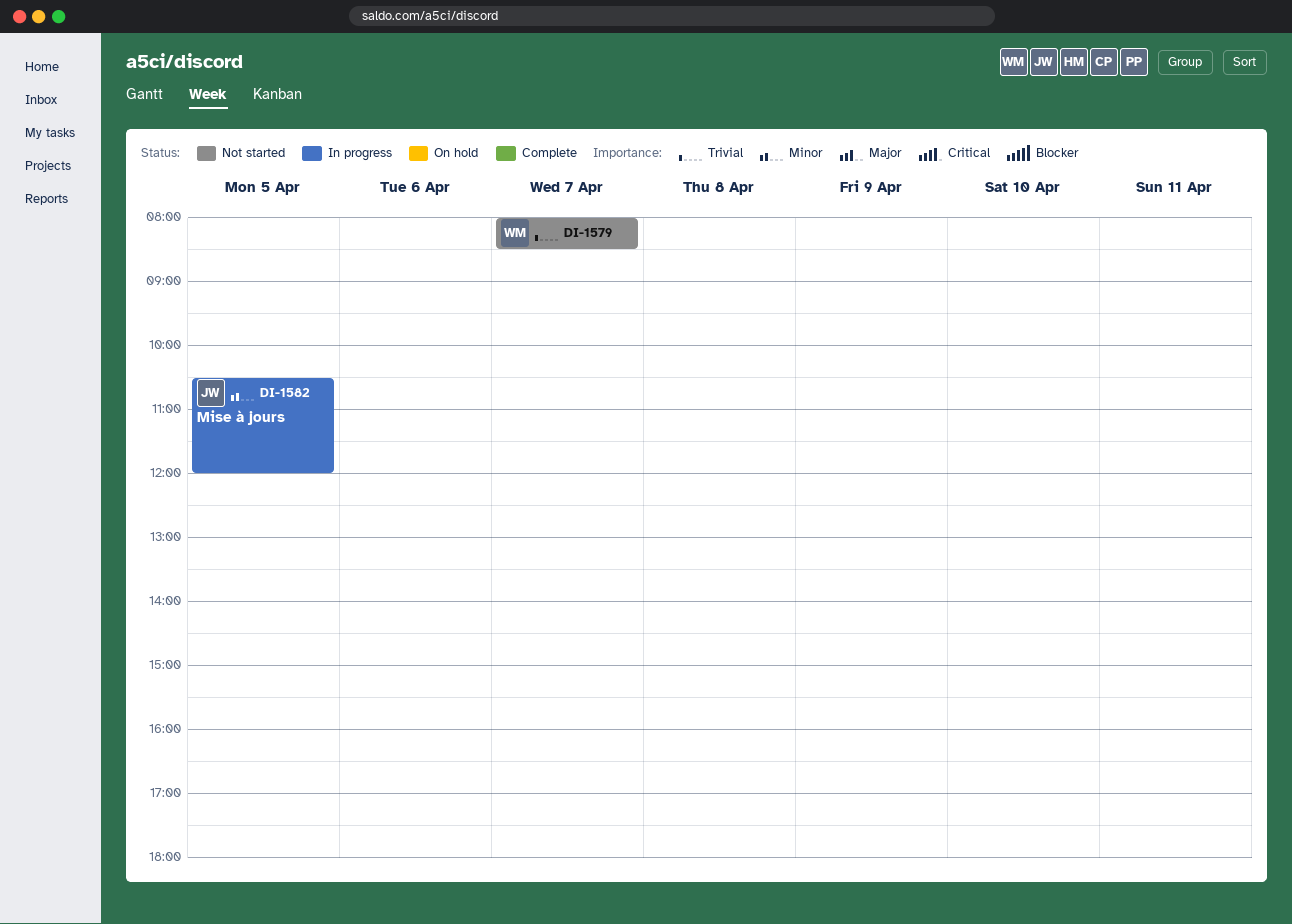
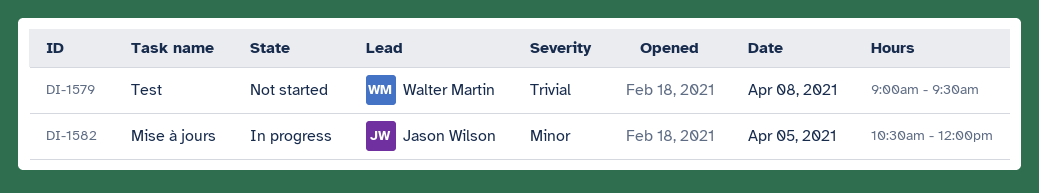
DI-1579, day: Apr 7 -> Apr 8
DI-1579, begins: 08:00 -> 09:00
DI-1579, ends: 08:30 -> 09:30

